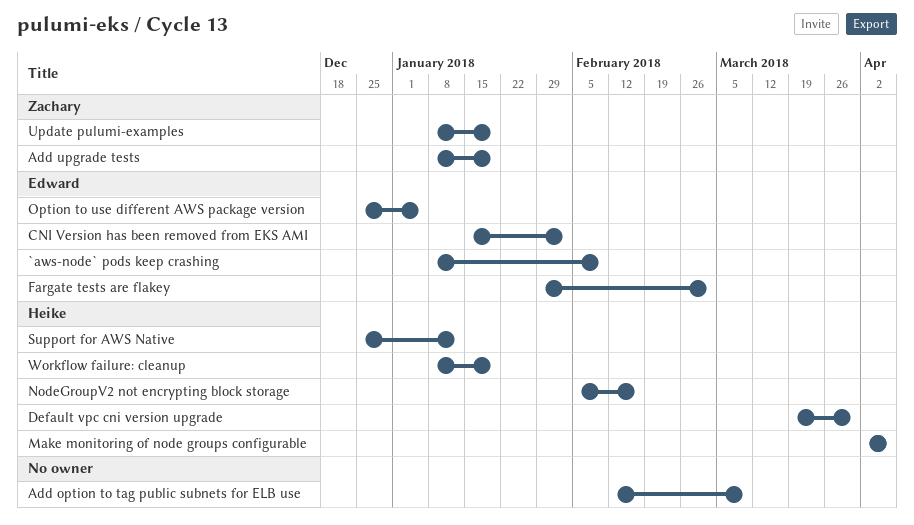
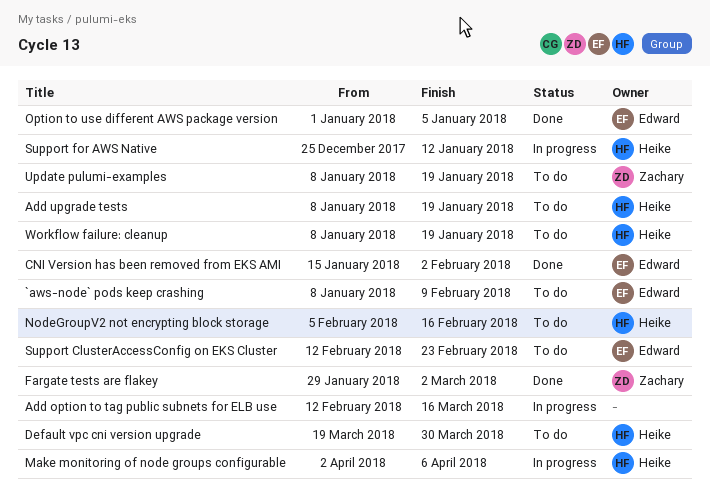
Add option to tag public subnets for ELB use, due: Mar 9 -> Mar 16
Add upgrade tests, owner: Zachary -> Heike
Fargate tests are flakey, owner: Edward -> Zachary
Option to use different AWS package version, start: Dec 25 -> Jan 1
Support ClusterAccessConfig on EKS Cluster: none -> present

